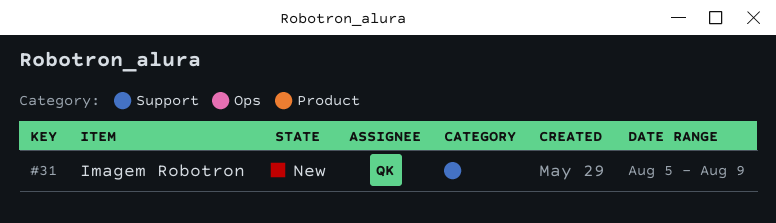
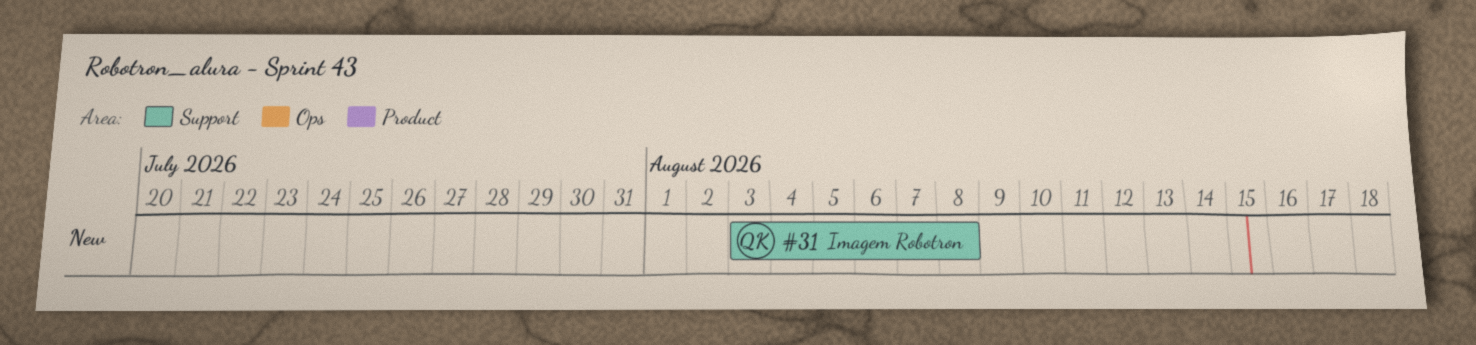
#31, start: Aug 5 -> Aug 3
#31, due: Aug 9 -> Aug 8

